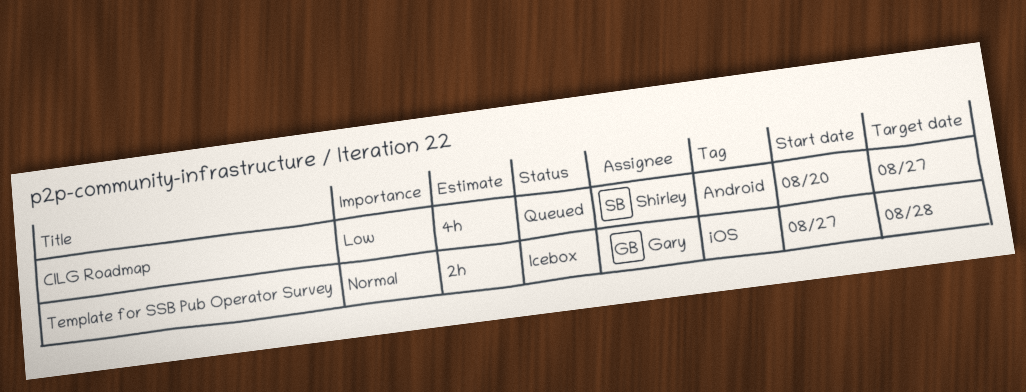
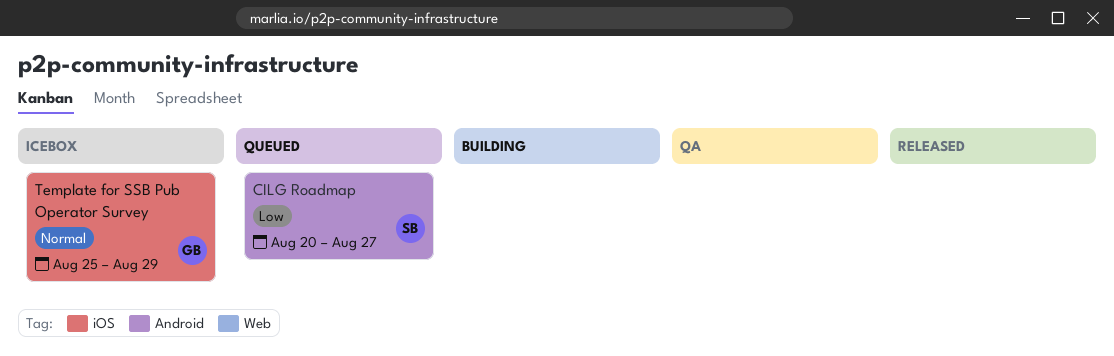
Template for SSB Pub Operator Survey, start: Aug 27 -> Aug 25
Template for SSB Pub Operator Survey, due: Aug 28 -> Aug 29

